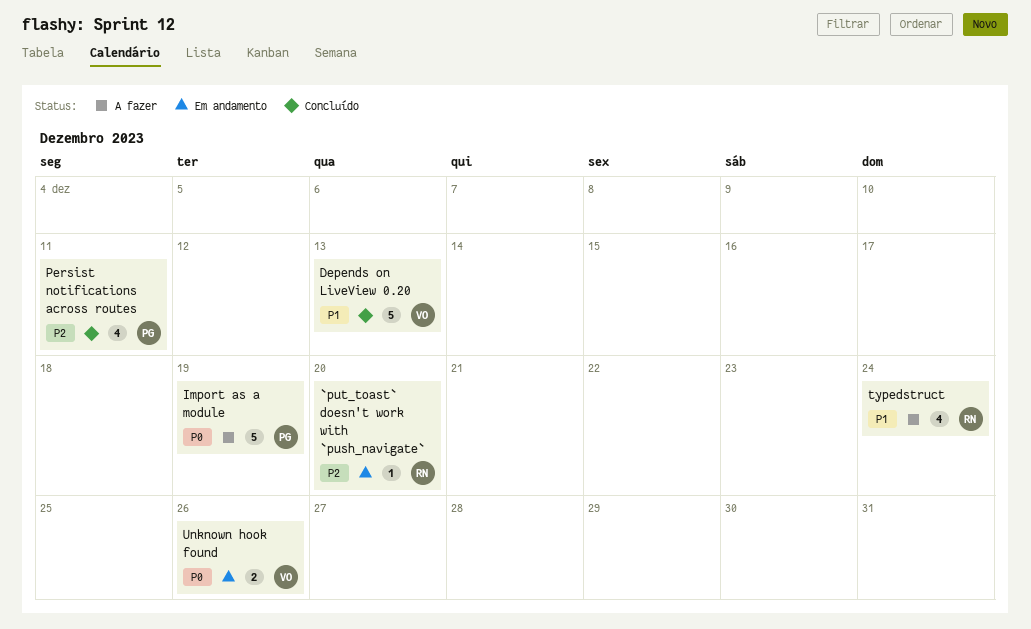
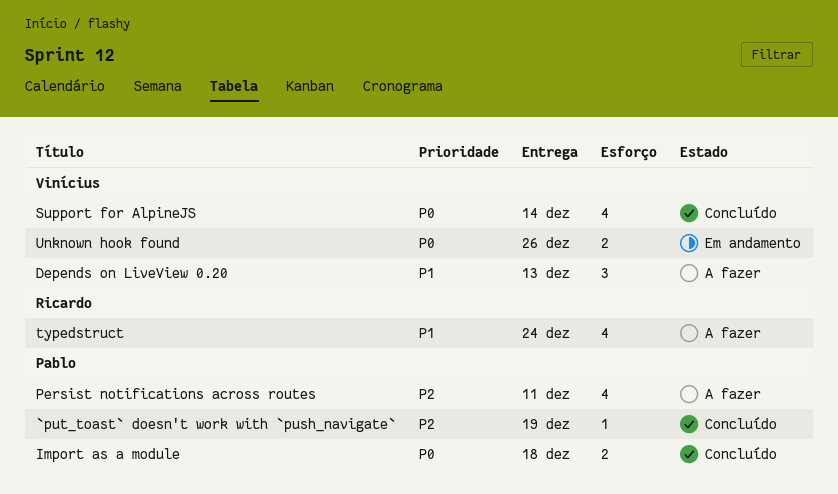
`put_toast` doesn't work with `push_navigate`, status: Em andamento -> Concluído
`put_toast` doesn't work with `push_navigate`, owner: Ricardo -> Pablo
`put_toast` doesn't work with `push_navigate`, due: Dec 20 -> Dec 19
Depends on LiveView 0.20, status: Concluído -> A fazer
Depends on LiveView 0.20, estimate: 5 -> 3
Import as a module, status: A fazer -> Concluído
Import as a module, estimate: 5 -> 2
Import as a module, due: Dec 19 -> Dec 18
Persist notifications across routes, status: Concluído -> A fazer
Support for AlpineJS: none -> present

